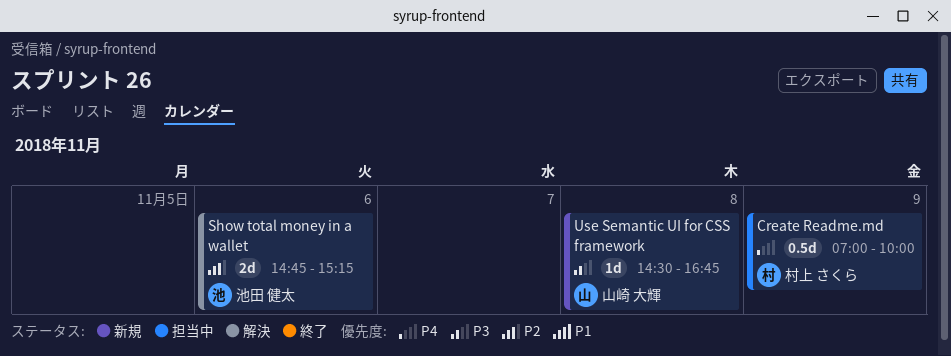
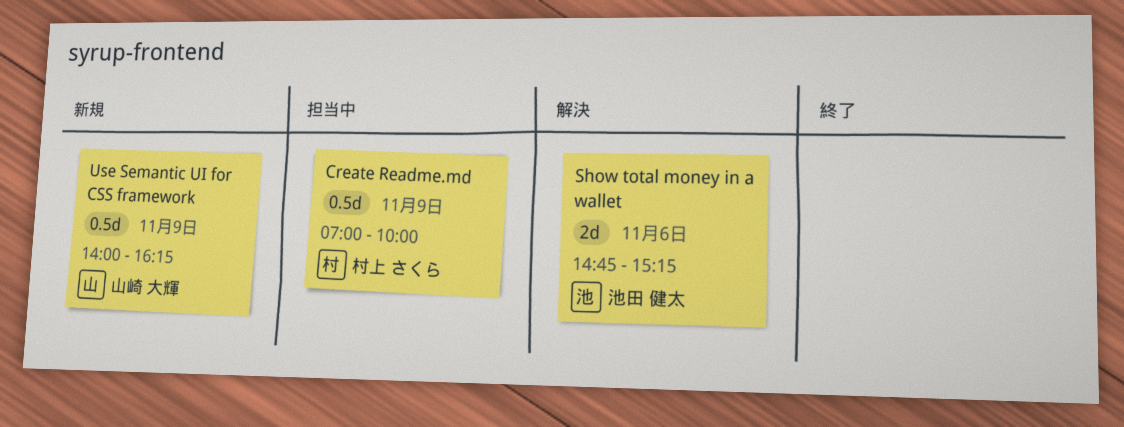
Use Semantic UI for CSS framework, estimate: 1d -> 0.5d
Use Semantic UI for CSS framework, day: Nov 8 -> Nov 9
Use Semantic UI for CSS framework, begins: 14:30 -> 14:00
Use Semantic UI for CSS framework, ends: 16:45 -> 16:15

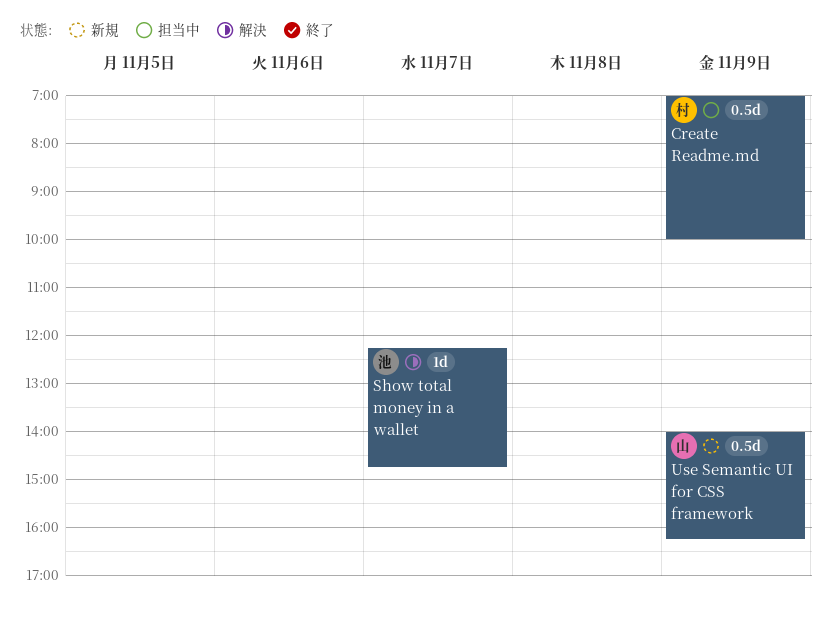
Show total money in a wallet, estimate: 2d -> 1d
Show total money in a wallet, day: Nov 6 -> Nov 7
Show total money in a wallet, begins: 14:45 -> 12:15
Show total money in a wallet, ends: 15:15 -> 14:45

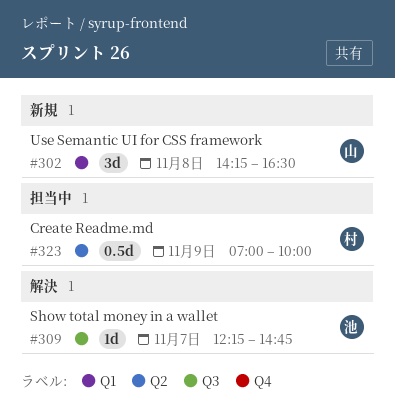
Use Semantic UI for CSS framework, estimate: 0.5d -> 3d
Use Semantic UI for CSS framework, day: Nov 9 -> Nov 8
Use Semantic UI for CSS framework, begins: 14:00 -> 14:15
Use Semantic UI for CSS framework, ends: 16:15 -> 16:30

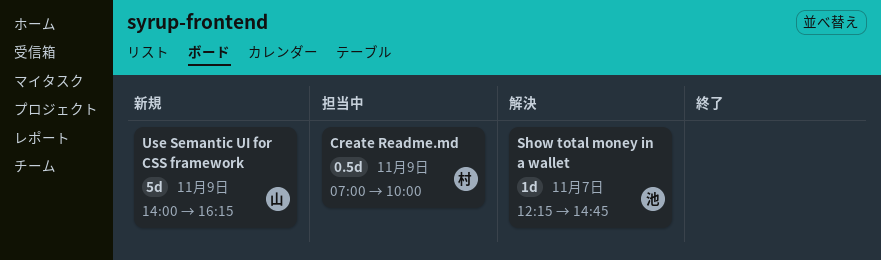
Use Semantic UI for CSS framework, estimate: 3d -> 5d
Use Semantic UI for CSS framework, day: Nov 8 -> Nov 9
Use Semantic UI for CSS framework, begins: 14:15 -> 14:00
Use Semantic UI for CSS framework, ends: 16:30 -> 16:15

